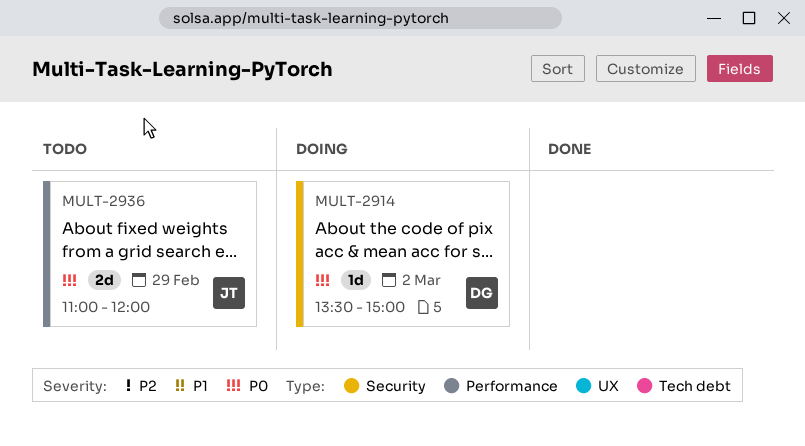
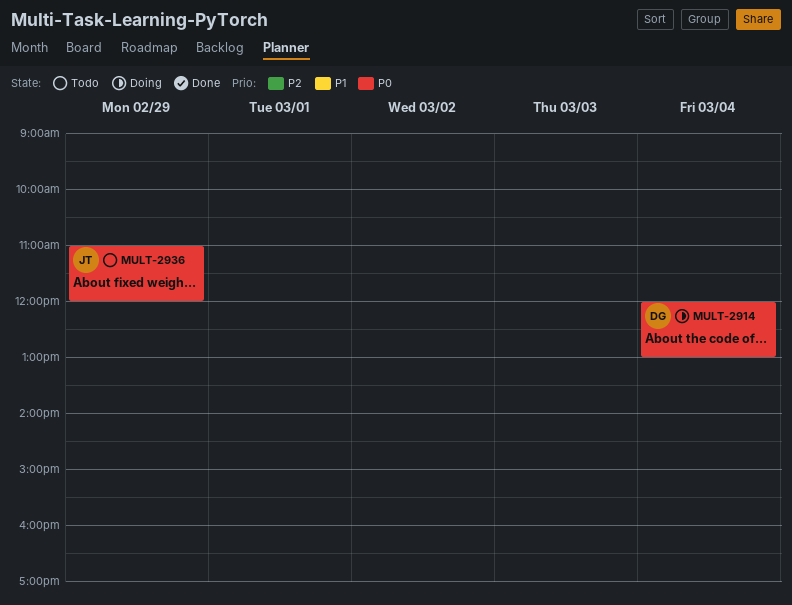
MULT-2914, day: Mar 2 -> Mar 4
MULT-2914, begins: 13:30 -> 12:00
MULT-2914, ends: 15:00 -> 13:00

